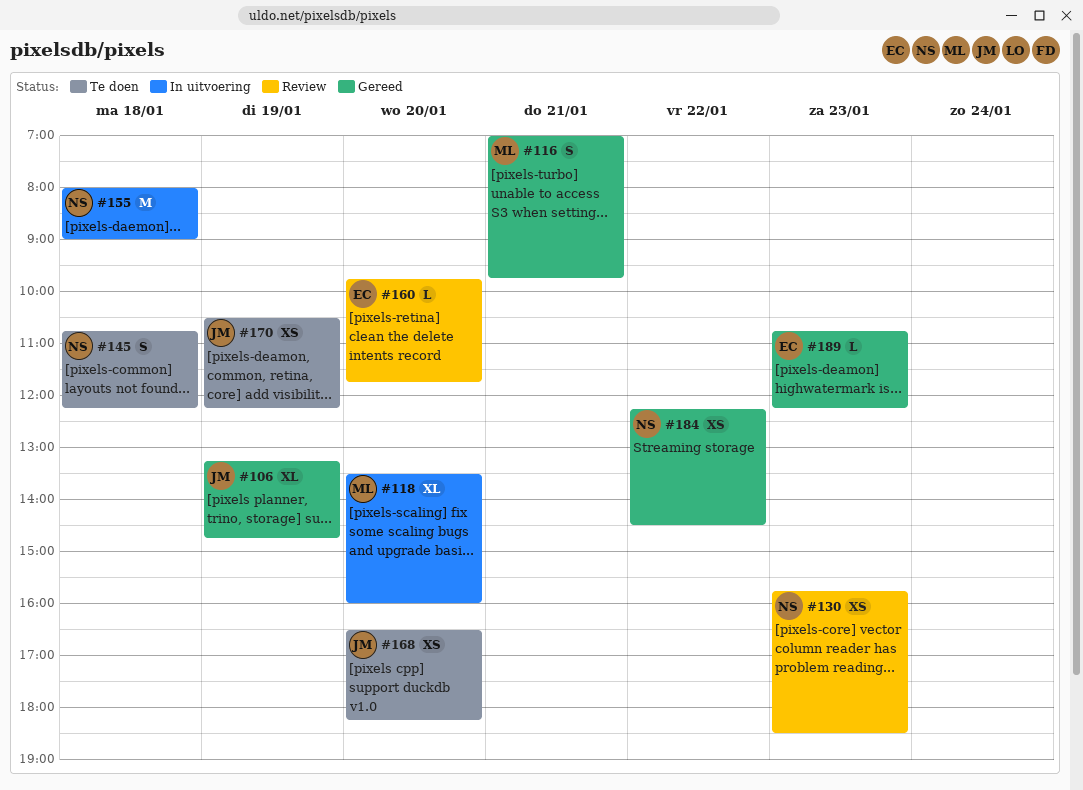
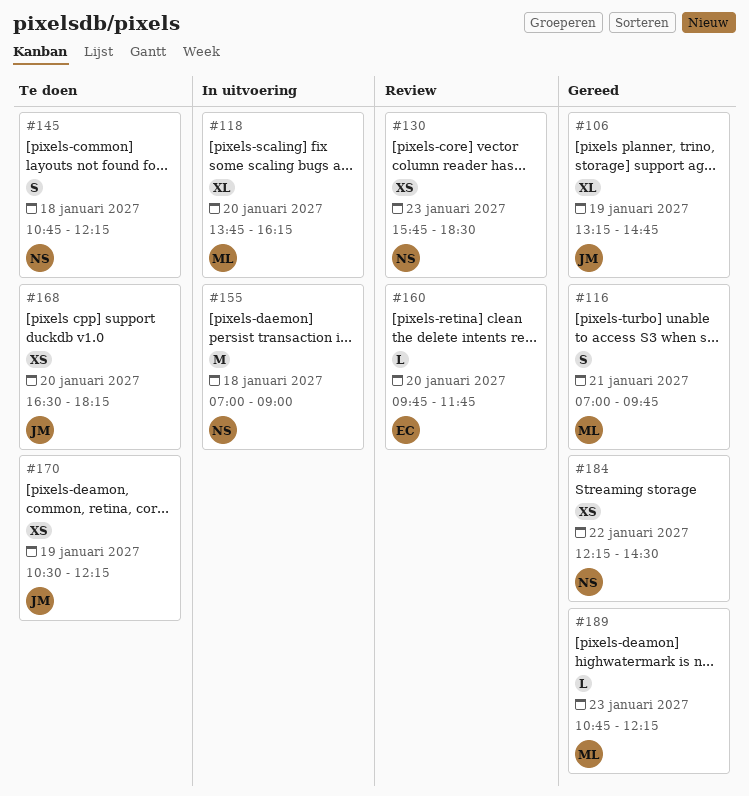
#118, begins: 13:30 -> 13:45
#118, ends: 16:00 -> 16:15
#155, begins: 08:00 -> 07:00
#189, owner: EC -> ML

